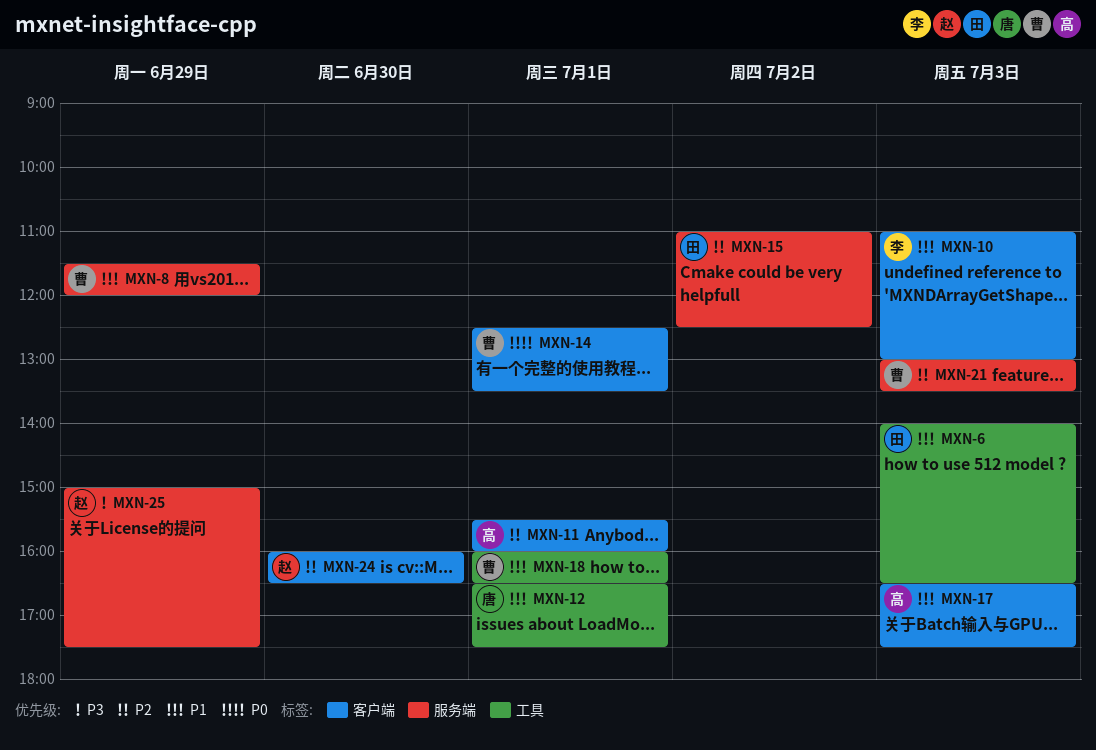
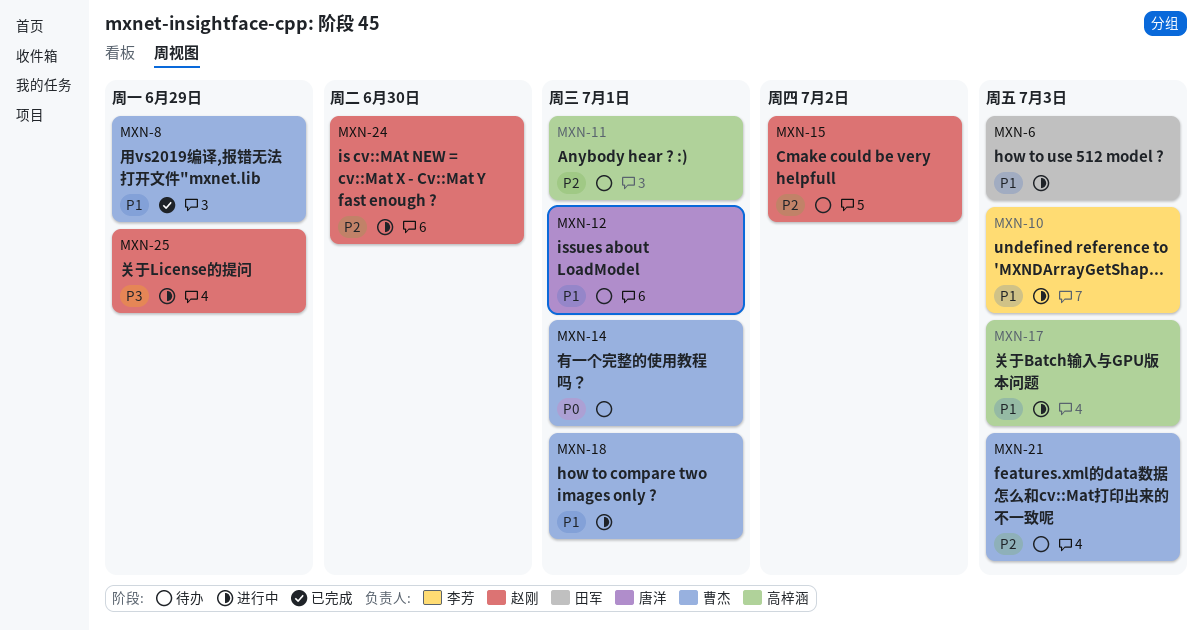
MXN-15, owner: 田军 -> 赵刚

